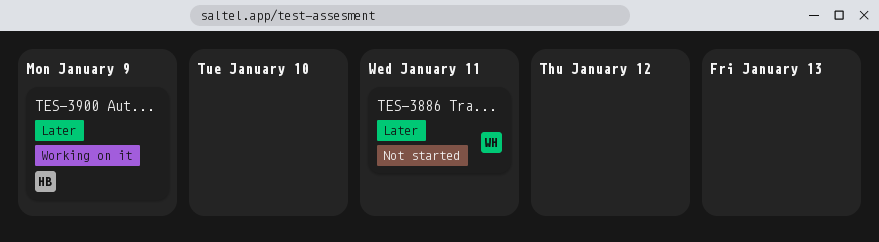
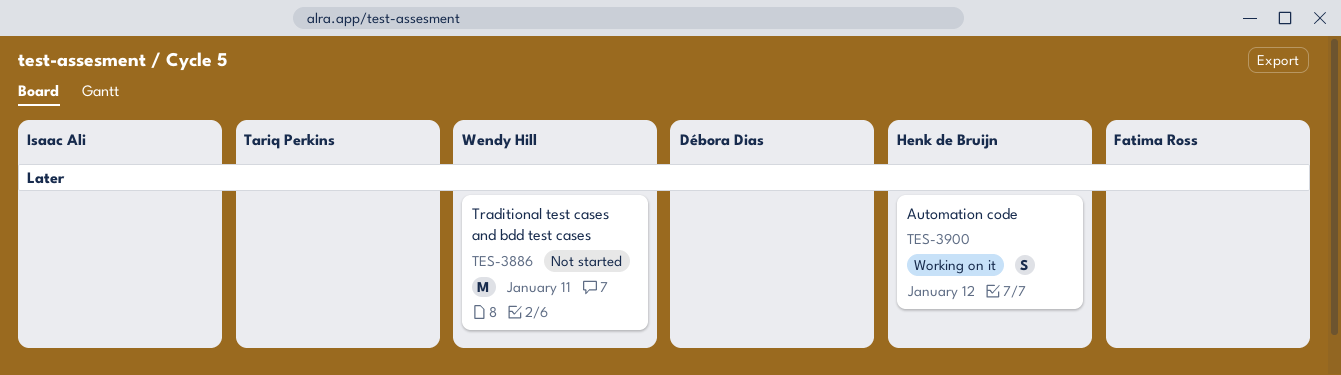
TES-3900, due: Jan 9 -> Jan 12

